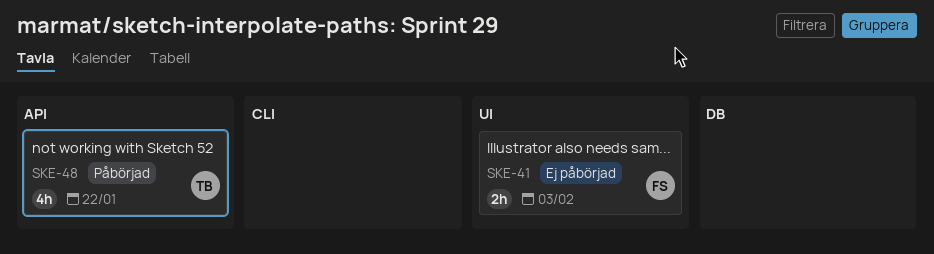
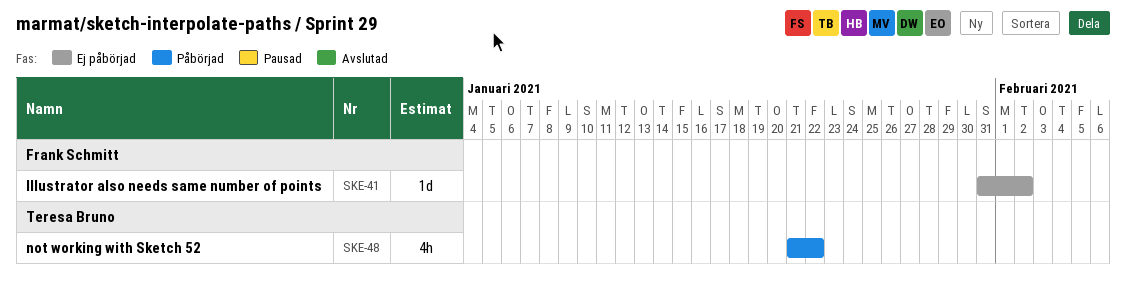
SKE-41, estimate: 2h -> 1d
SKE-41, due: Feb 3 -> Feb 2

